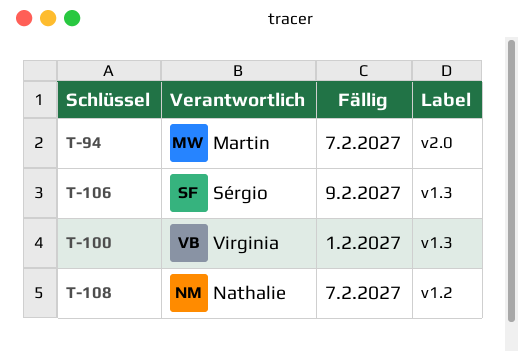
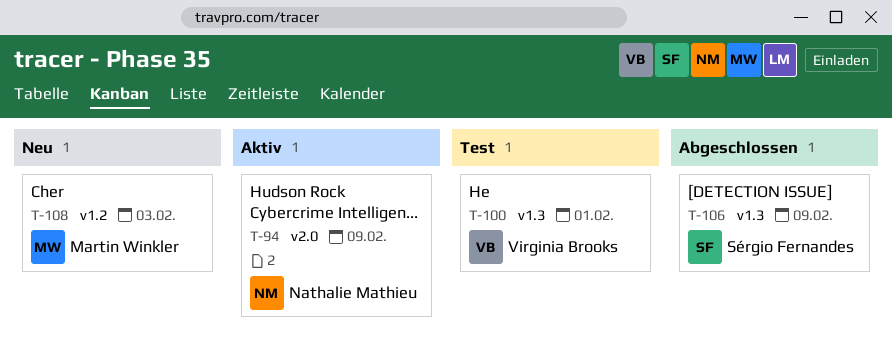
T-94, owner: Martin Winkler -> Nathalie Mathieu
T-94, due: Feb 7 -> Feb 9
T-108, owner: Nathalie Mathieu -> Martin Winkler
T-108, due: Feb 7 -> Feb 3

